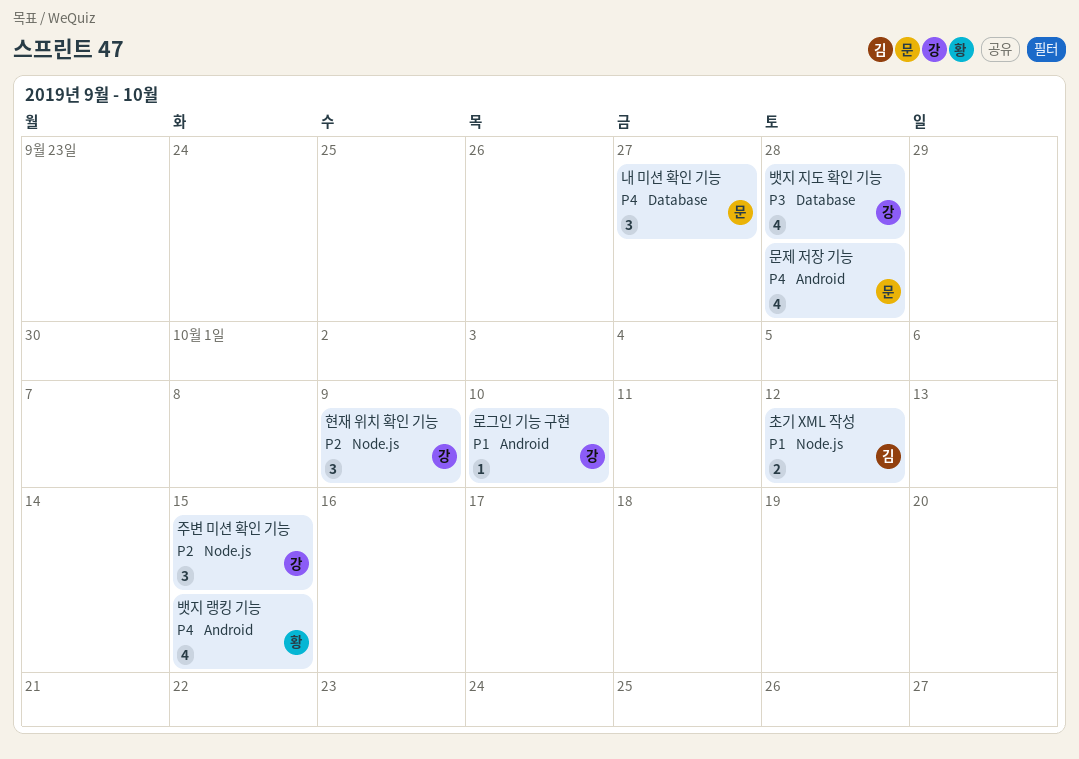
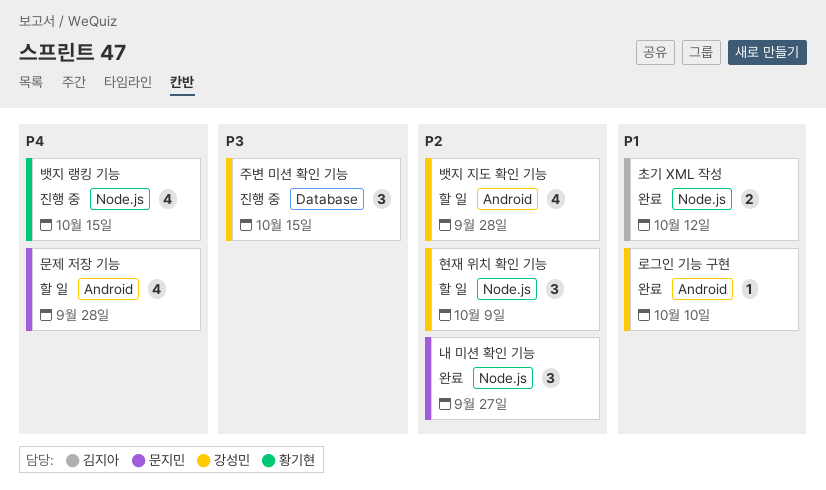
내 미션 확인 기능, priority: P4 -> P2
내 미션 확인 기능, label: Database -> Node.js
뱃지 랭킹 기능, label: Android -> Node.js
뱃지 지도 확인 기능, priority: P3 -> P2
뱃지 지도 확인 기능, label: Database -> Android
주변 미션 확인 기능, priority: P2 -> P3
주변 미션 확인 기능, label: Node.js -> Database

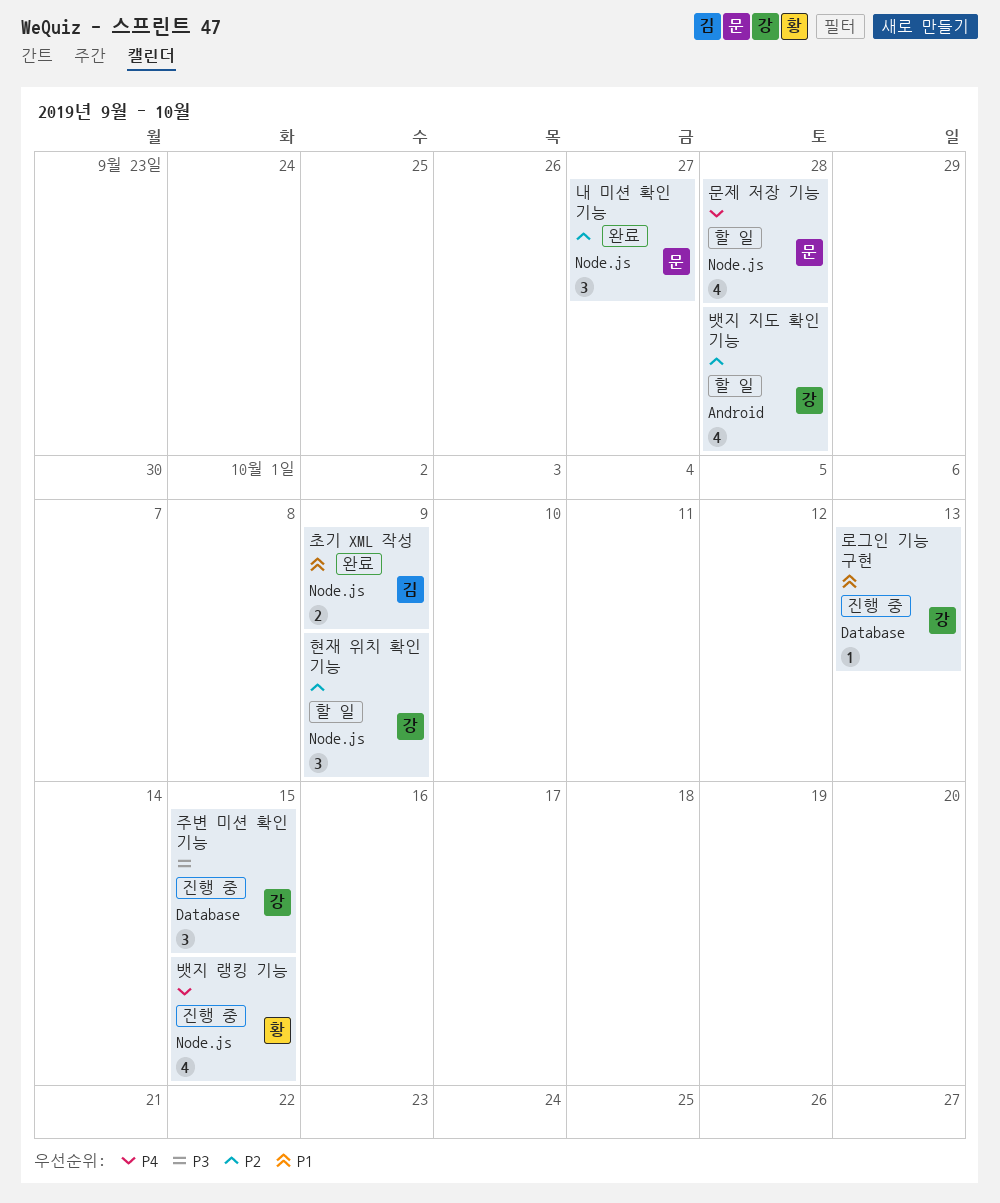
로그인 기능 구현, status: 완료 -> 진행 중
로그인 기능 구현, label: Android -> Database
로그인 기능 구현, due: Oct 10 -> Oct 13
문제 저장 기능, label: Android -> Node.js
초기 XML 작성, due: Oct 12 -> Oct 9

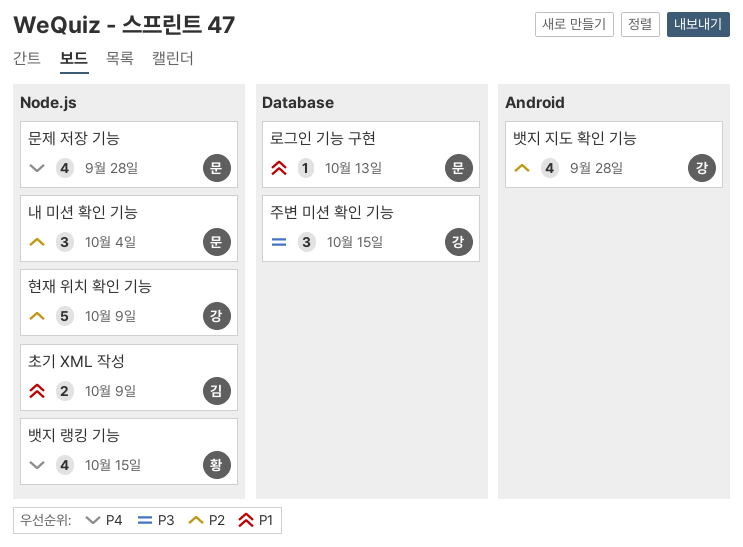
내 미션 확인 기능, due: Sep 27 -> Oct 4
로그인 기능 구현, owner: 강 -> 문
현재 위치 확인 기능, estimate: 3 -> 5

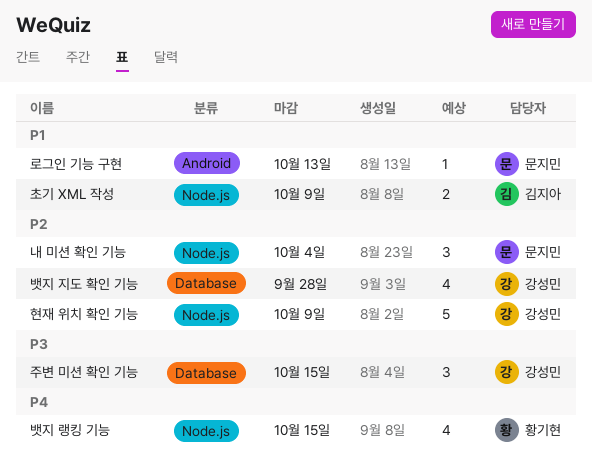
로그인 기능 구현, label: Database -> Android
문제 저장 기능: present -> none
뱃지 지도 확인 기능, label: Android -> Database

